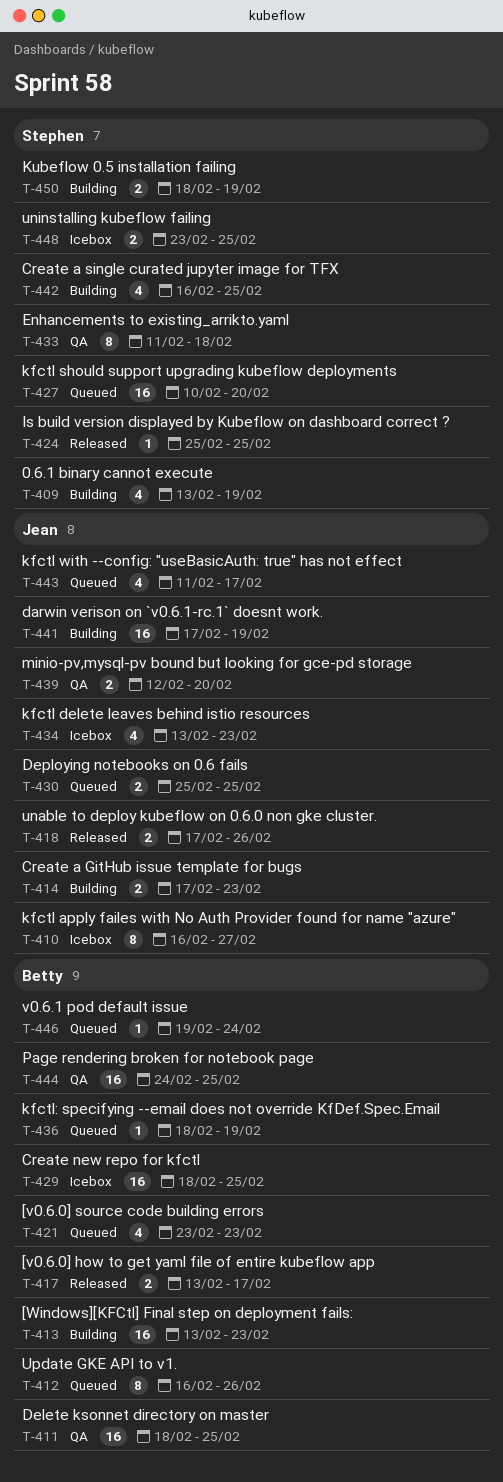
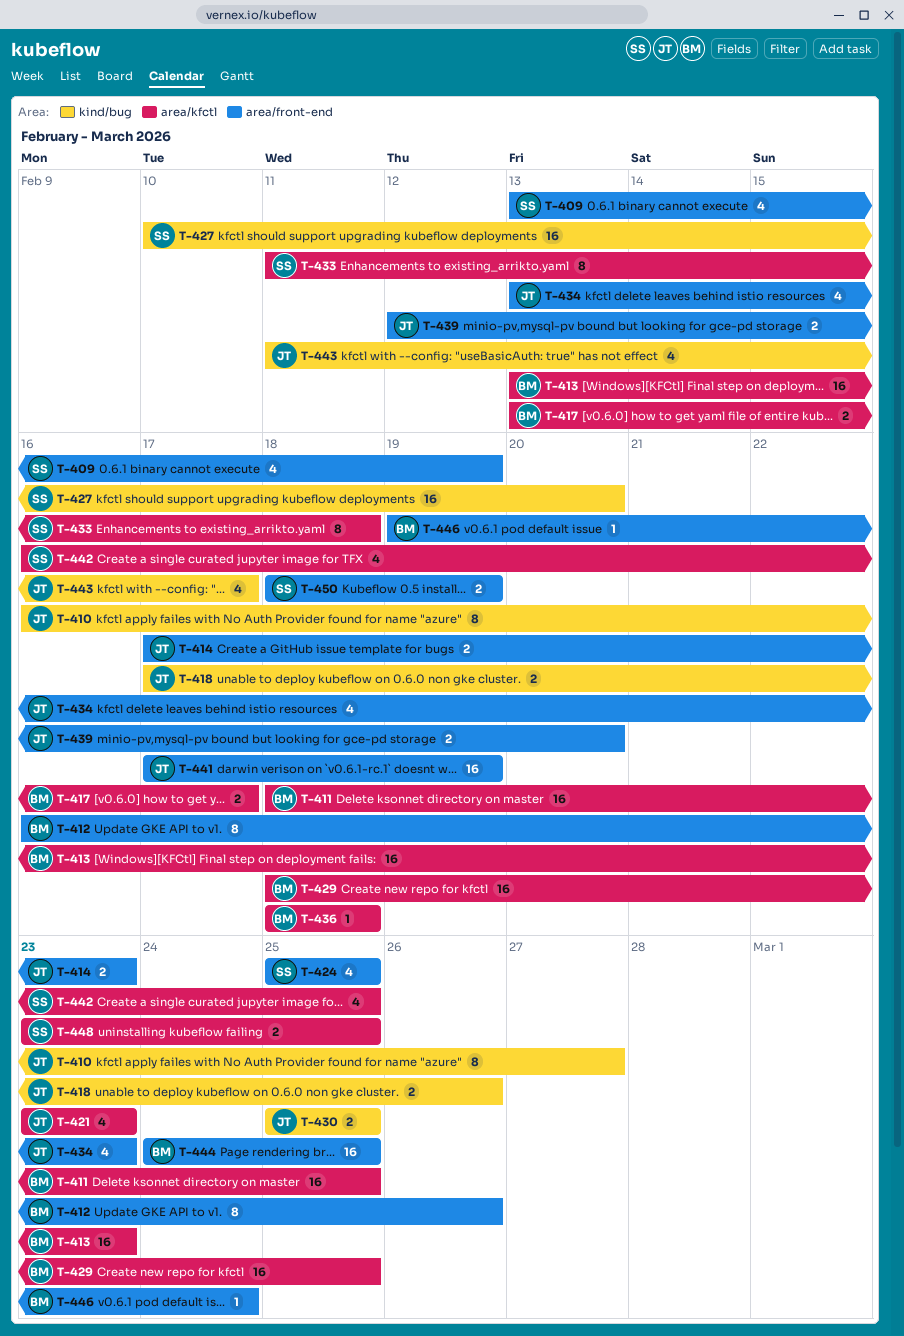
T-421, owner: Betty -> Jean
T-424, estimate: 1 -> 4
T-436, due: Feb 19 -> Feb 18

